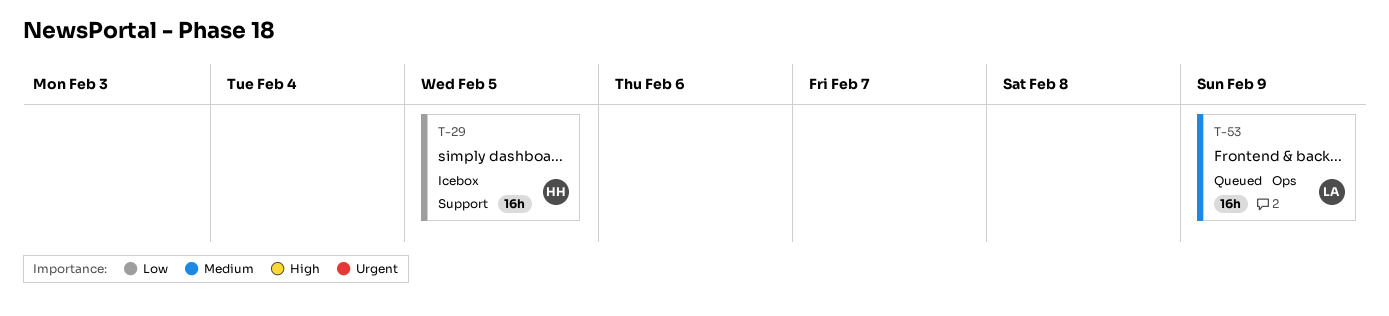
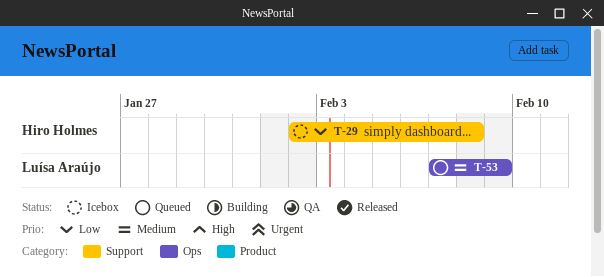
T-29, due: Feb 5 -> Feb 8

